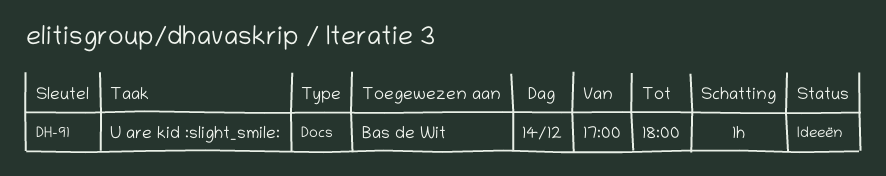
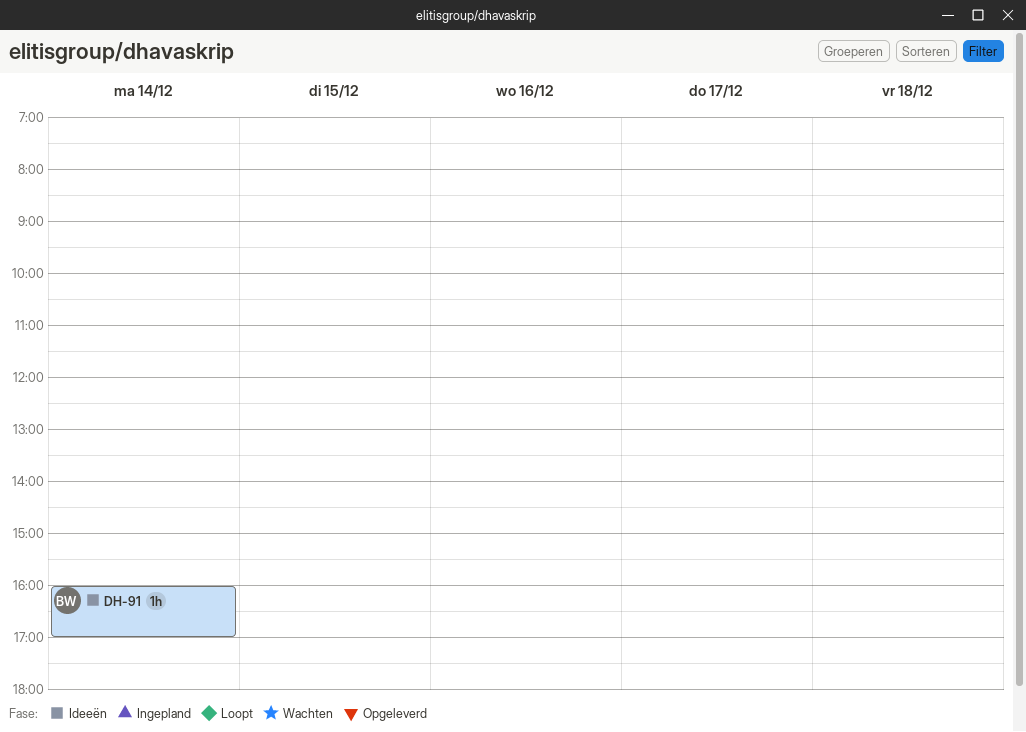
DH-91, begins: 17:00 -> 16:00
DH-91, ends: 18:00 -> 17:00

